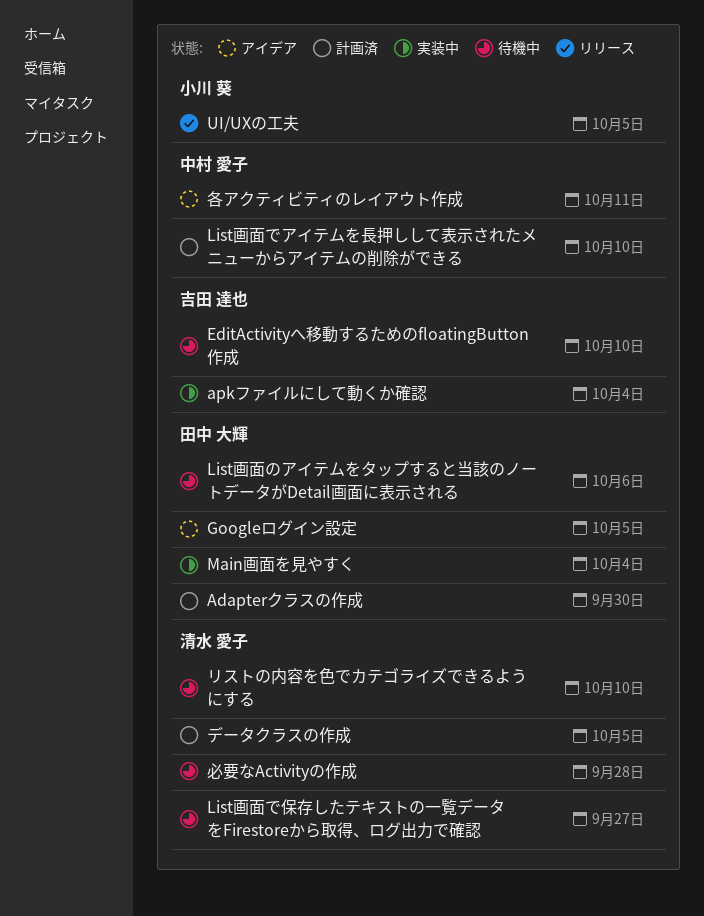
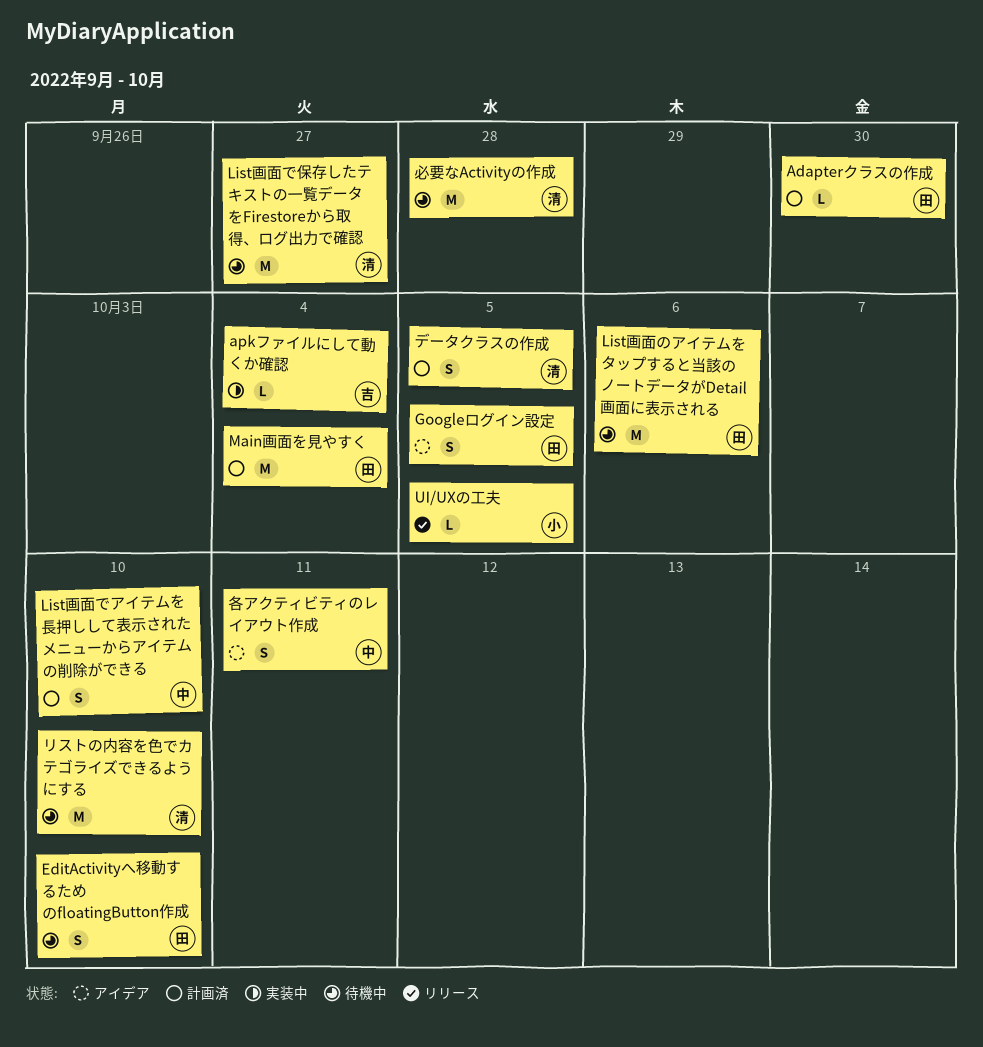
EditActivityへ移動するためのfloatingButton作成, owner: 吉田 達也 -> 田中 大輝
Main画面を見やすく, status: 実装中 -> 計画済

